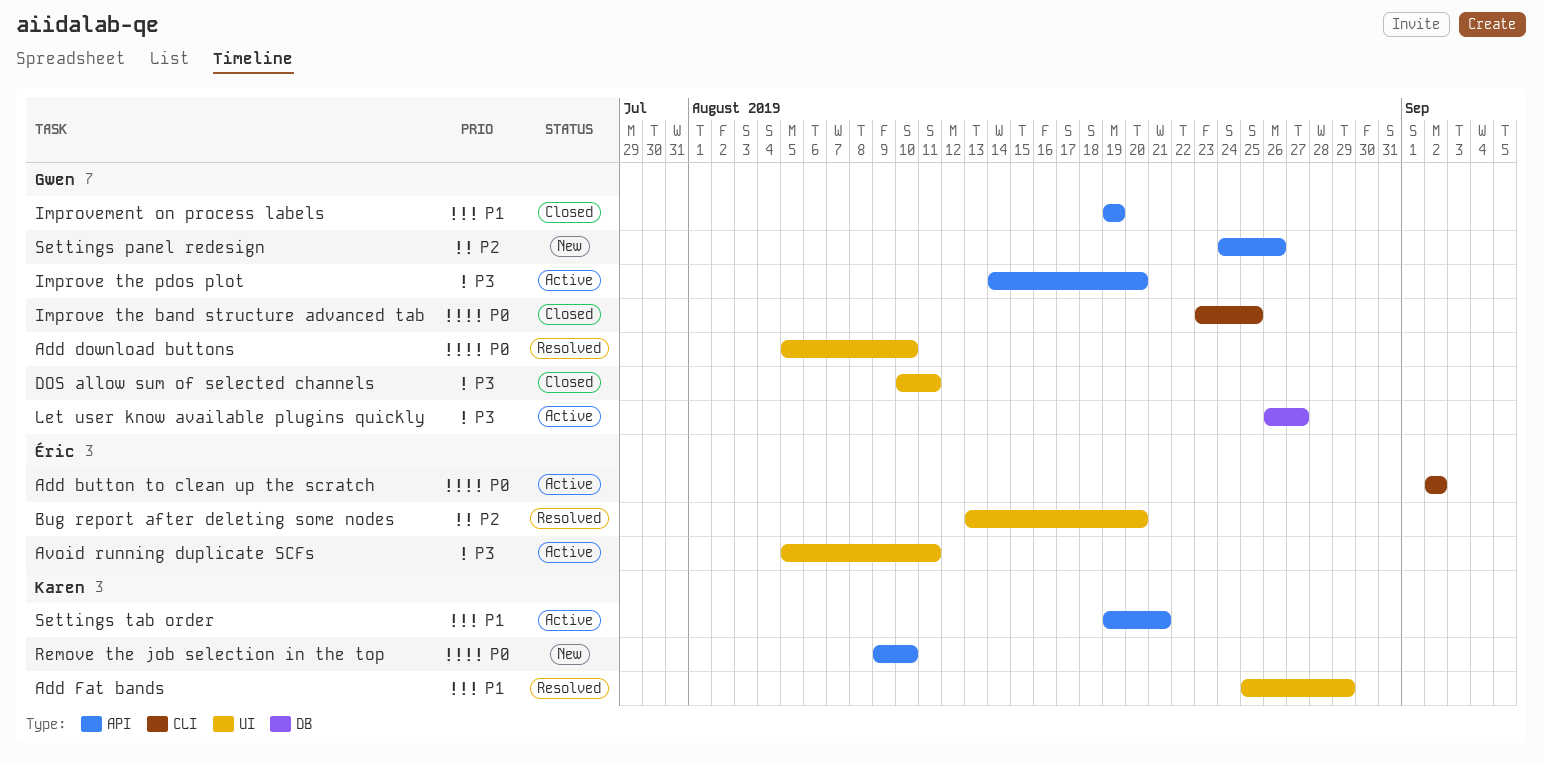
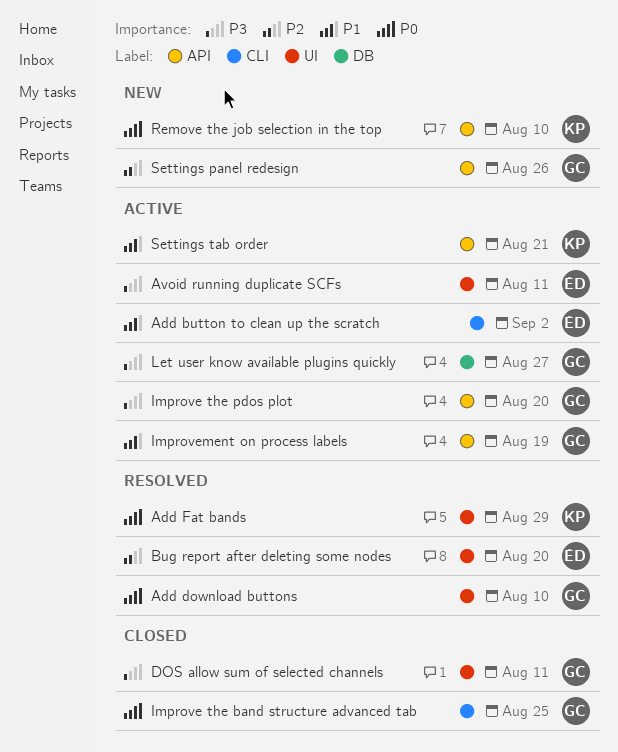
Add button to clean up the scratch, priority: P0 -> P1
Add Fat bands, priority: P1 -> P0
Improvement on process labels, status: Closed -> Active

